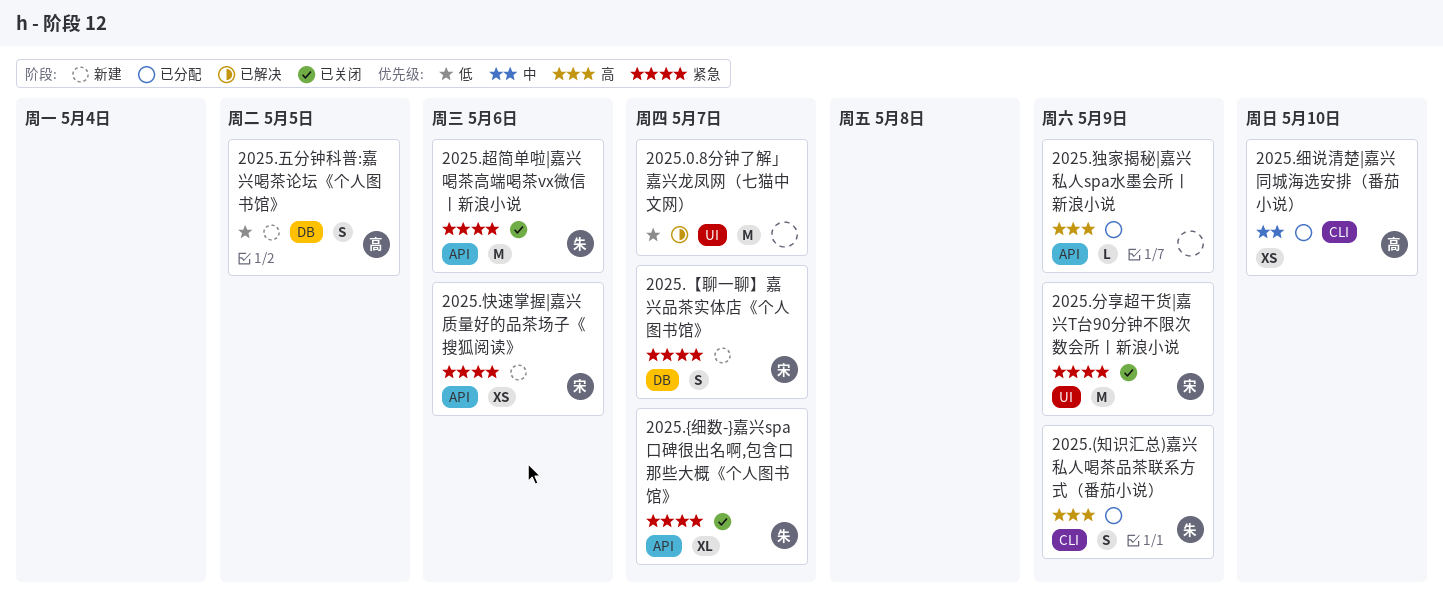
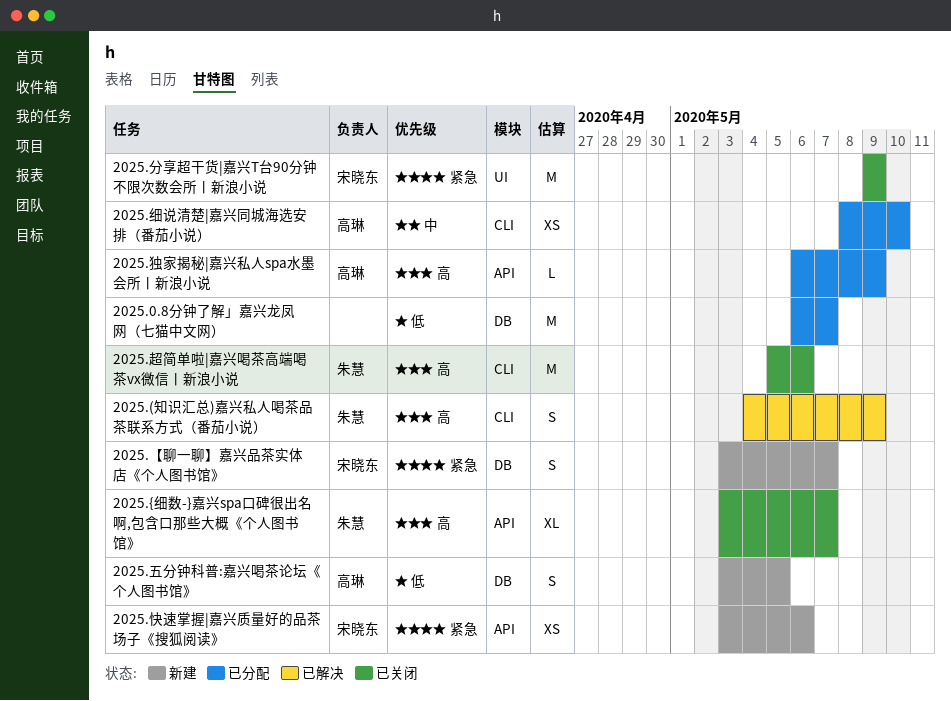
2025.(知识汇总)嘉兴私人喝茶品茶联系方式（番茄小说）, status: 已分配 -> 已解决
2025.0.8分钟了解」嘉兴龙凤网（七猫中文网）, status: 已解决 -> 已分配
2025.0.8分钟了解」嘉兴龙凤网（七猫中文网）, label: UI -> DB
2025.{细数-}嘉兴spa口碑很出名啊,包含口那些大概《个人图书馆》, priority: 紧急 -> 高
2025.独家揭秘|嘉兴私人spa水墨会所丨新浪小说, owner: none -> 高琳
2025.超简单啦|嘉兴喝茶高端喝茶vx微信丨新浪小说, priority: 紧急 -> 高
2025.超简单啦|嘉兴喝茶高端喝茶vx微信丨新浪小说, label: API -> CLI

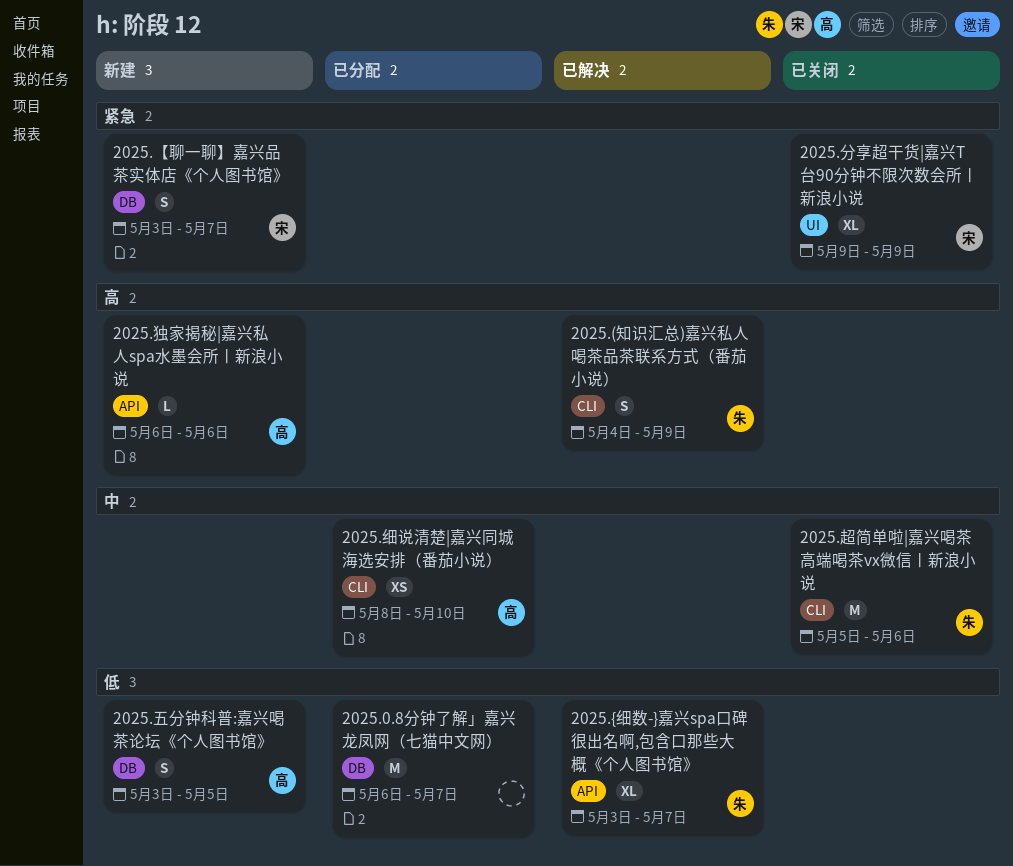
2025.{细数-}嘉兴spa口碑很出名啊,包含口那些大概《个人图书馆》, status: 已关闭 -> 已解决
2025.{细数-}嘉兴spa口碑很出名啊,包含口那些大概《个人图书馆》, priority: 高 -> 低
2025.分享超干货|嘉兴T台90分钟不限次数会所丨新浪小说, estimate: M -> XL
2025.快速掌握|嘉兴质量好的品茶场子《搜狐阅读》: present -> none
2025.独家揭秘|嘉兴私人spa水墨会所丨新浪小说, status: 已分配 -> 新建
2025.独家揭秘|嘉兴私人spa水墨会所丨新浪小说, due: May 9 -> May 6
2025.超简单啦|嘉兴喝茶高端喝茶vx微信丨新浪小说, priority: 高 -> 中

